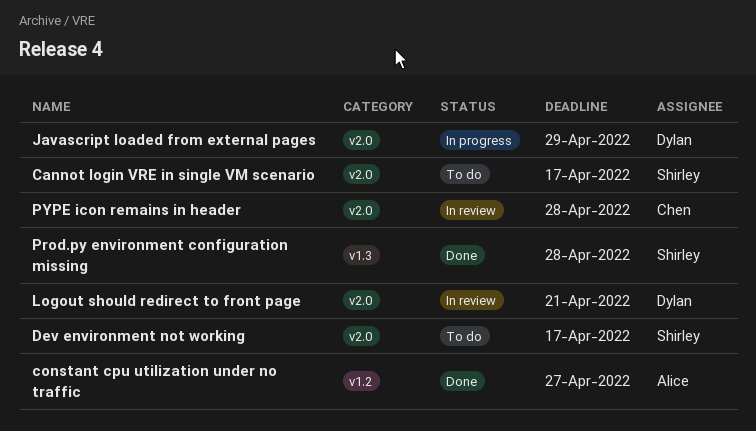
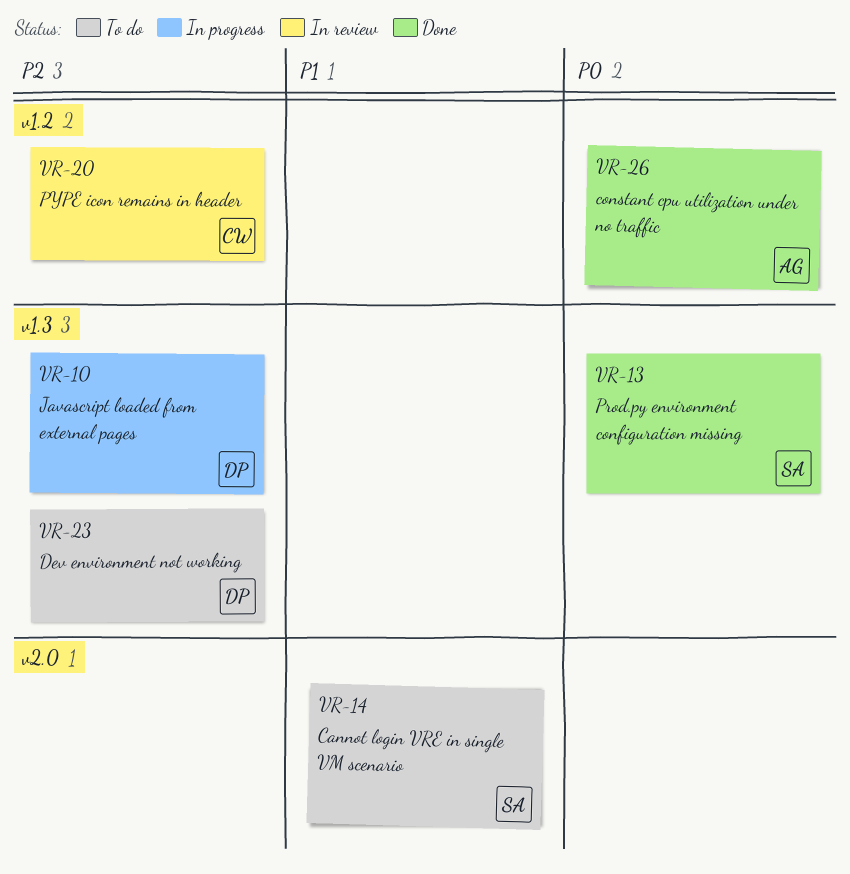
Dev environment not working, owner: Shirley -> Dylan
Dev environment not working, label: v2.0 -> v1.3
Javascript loaded from external pages, label: v2.0 -> v1.3
Logout should redirect to front page: present -> none
PYPE icon remains in header, label: v2.0 -> v1.2

